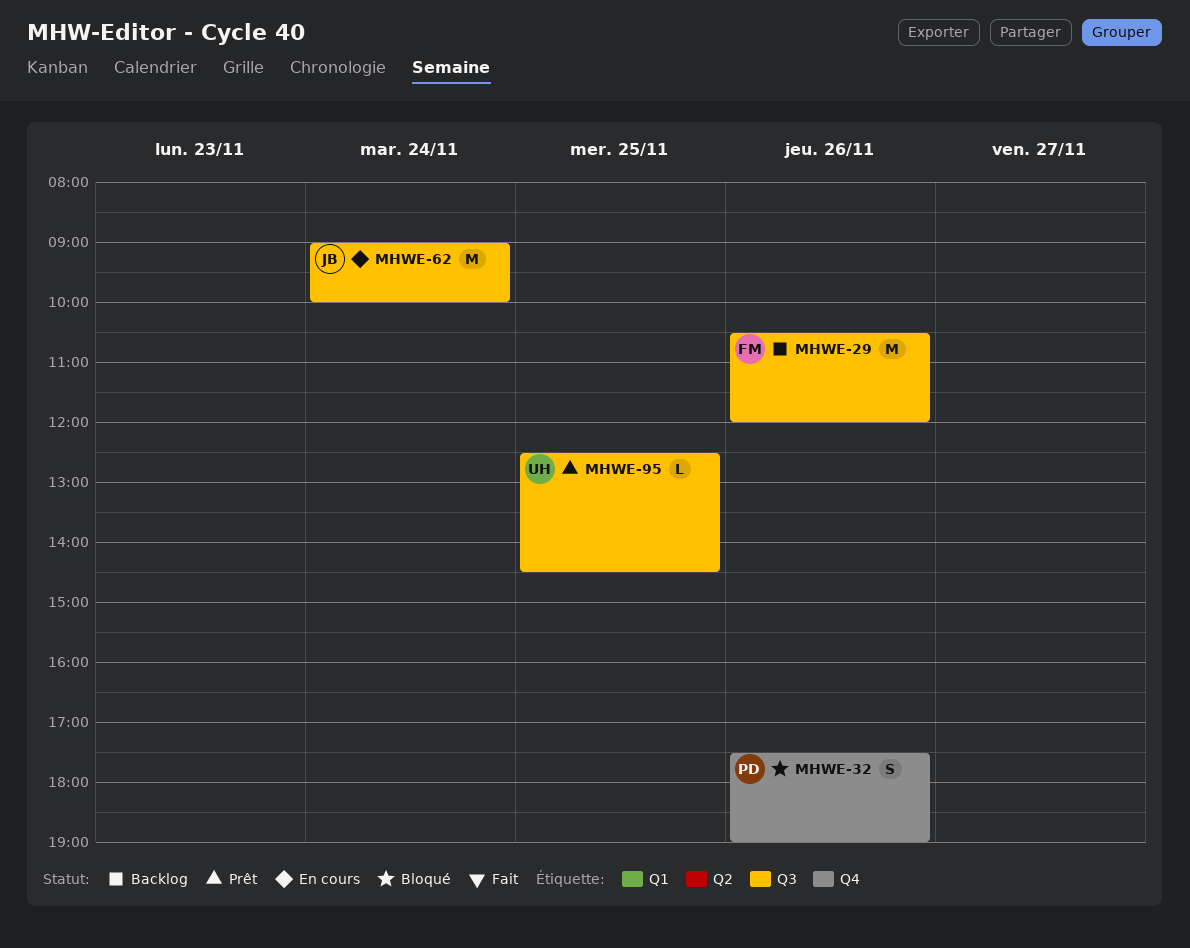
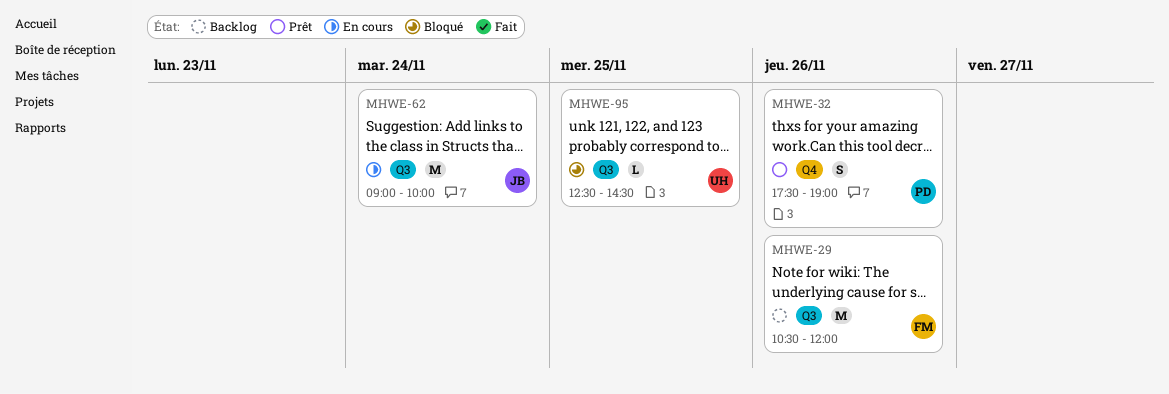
MHWE-32, status: Bloqué -> Prêt
MHWE-95, status: Prêt -> Bloqué

